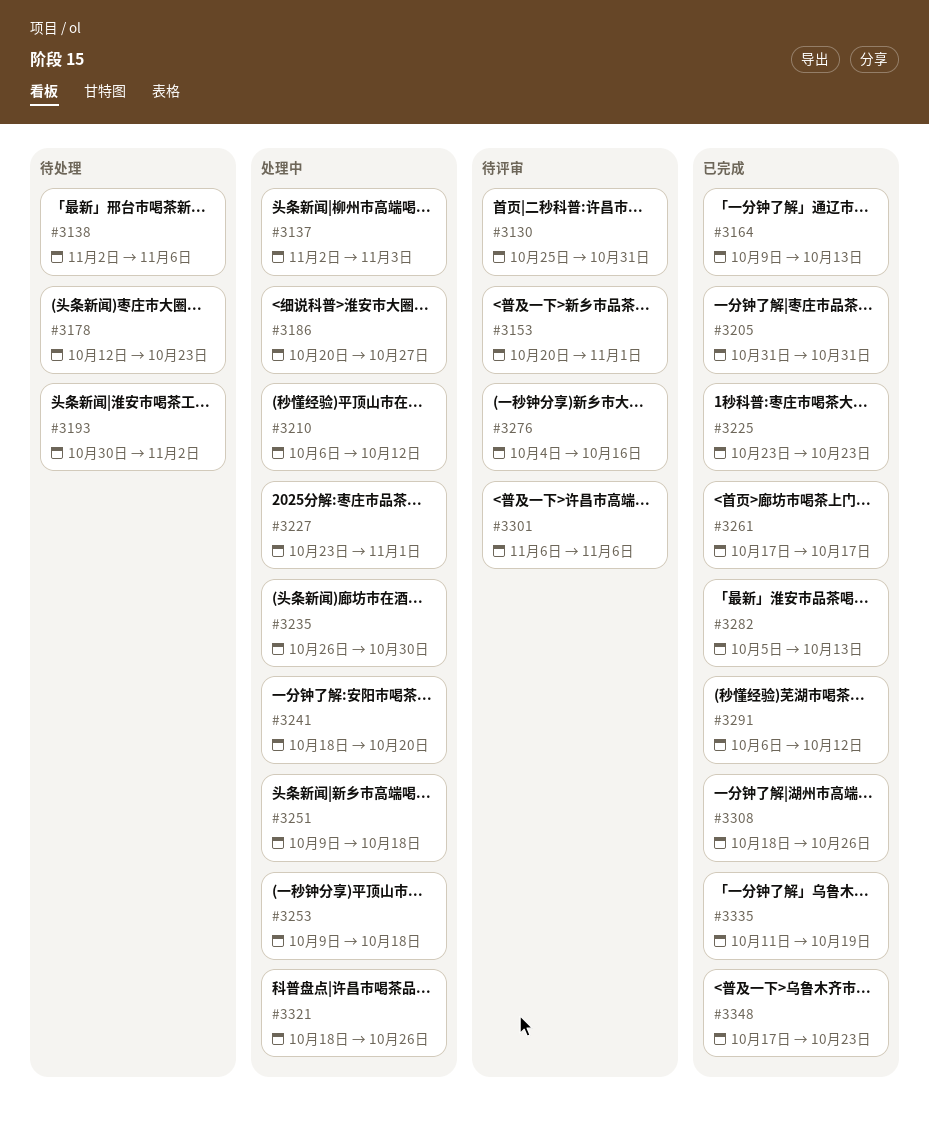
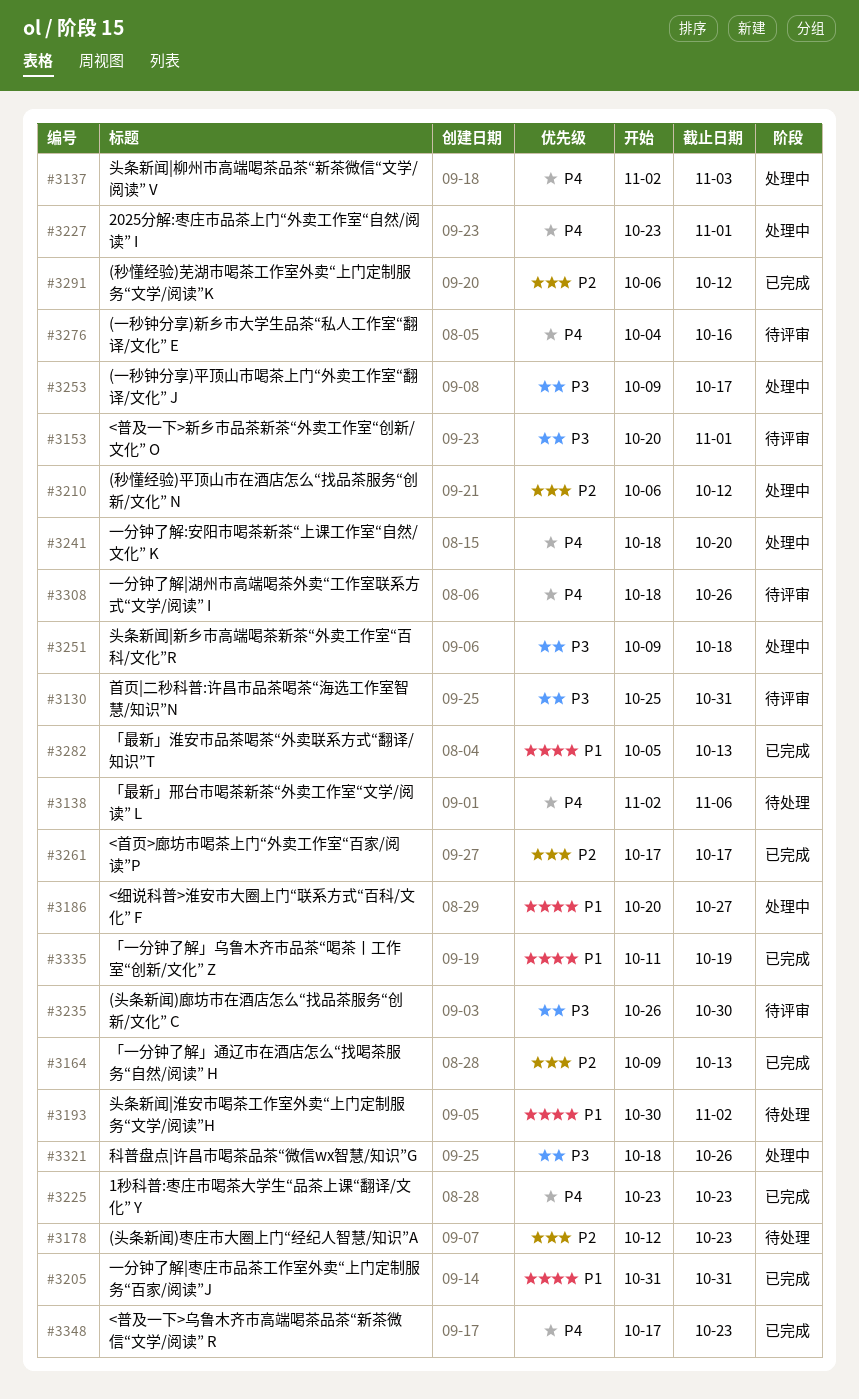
#3235, status: 处理中 -> 待评审
#3253, due: Oct 18 -> Oct 17
#3301: present -> none
#3308, status: 已完成 -> 待评审

